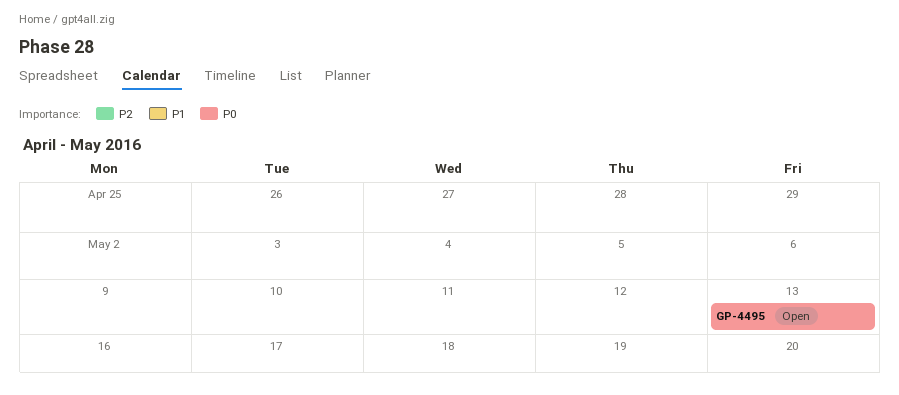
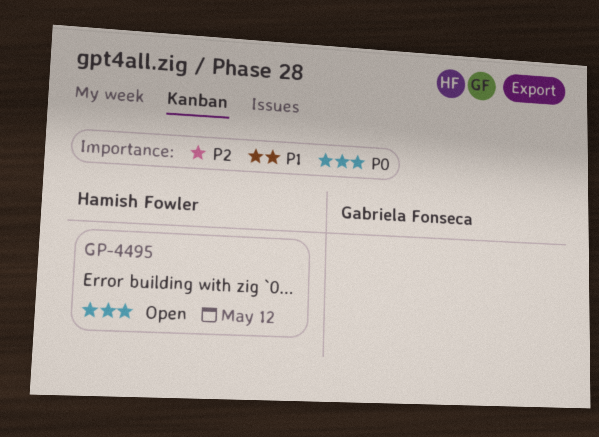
GP-4495, due: May 13 -> May 12

